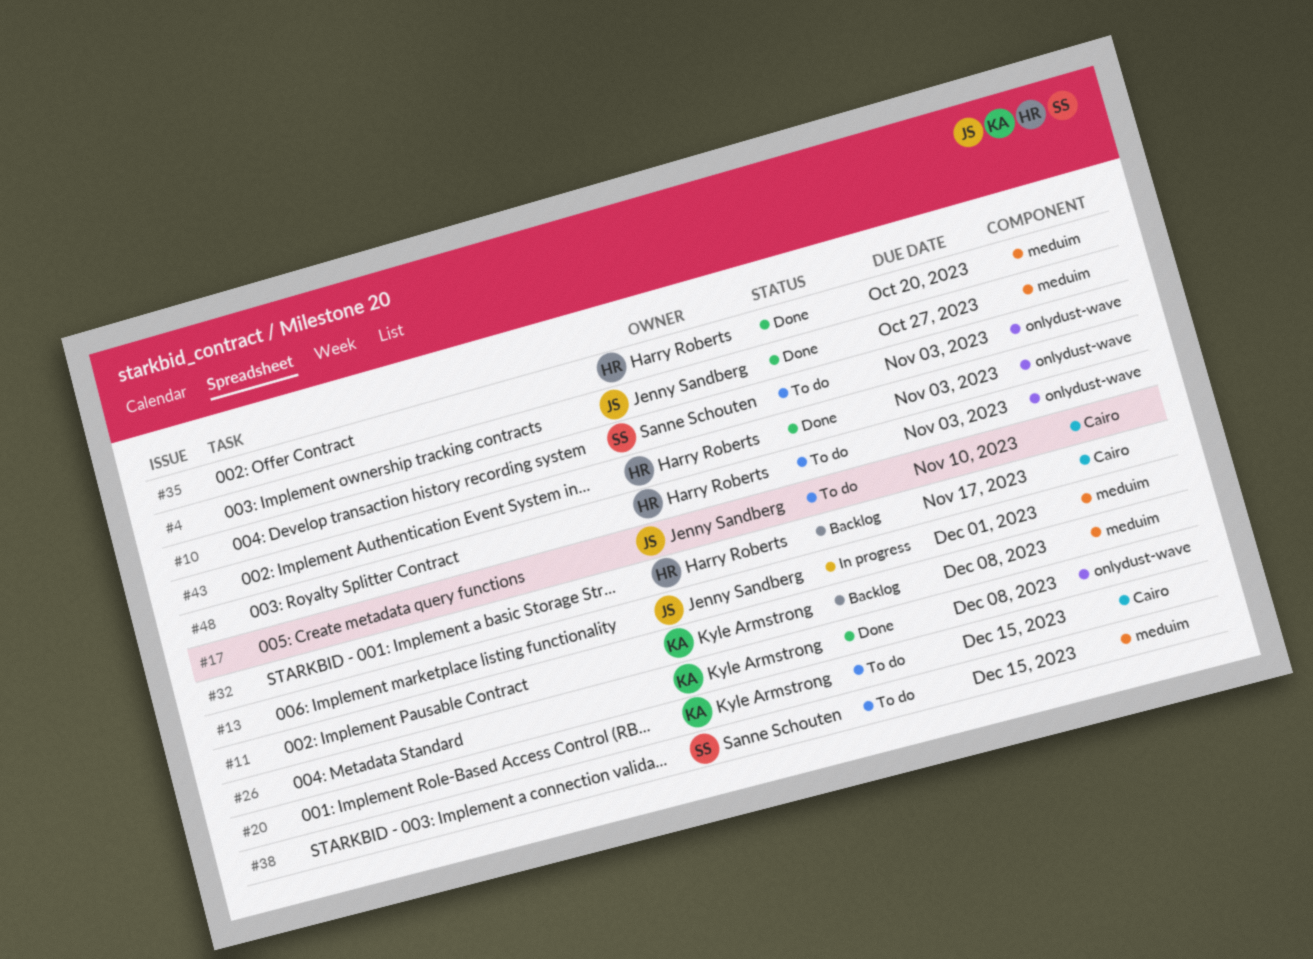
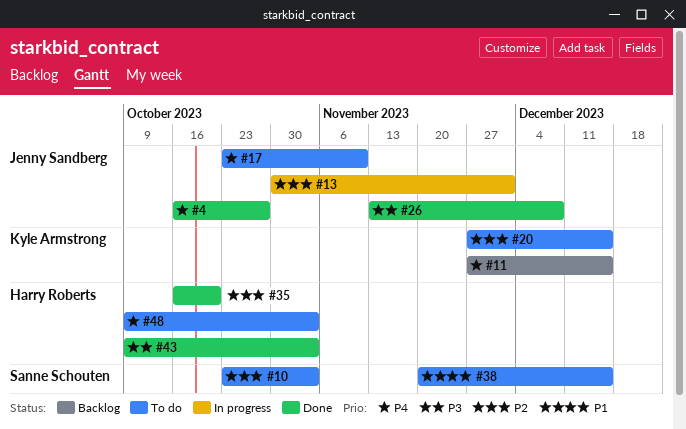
#11, due: Dec 8 -> Dec 15
#26, owner: Kyle Armstrong -> Jenny Sandberg
#32: present -> none

